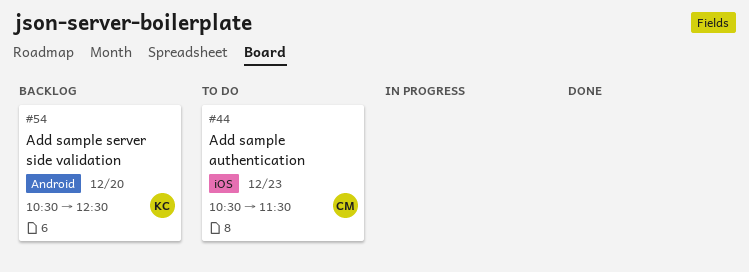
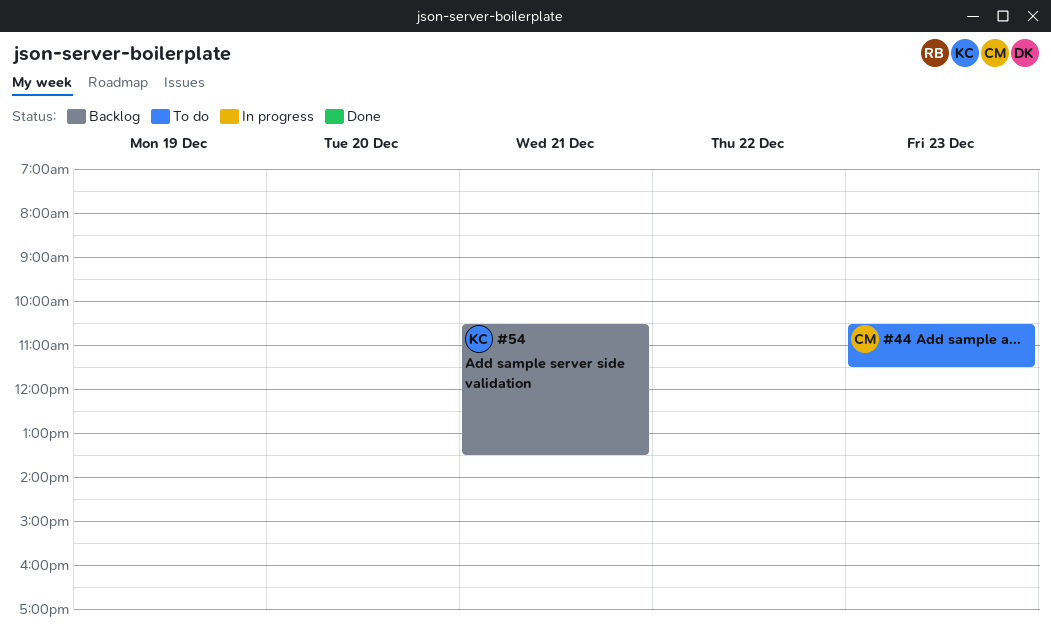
#54, day: Dec 20 -> Dec 21
#54, ends: 12:30 -> 13:30

